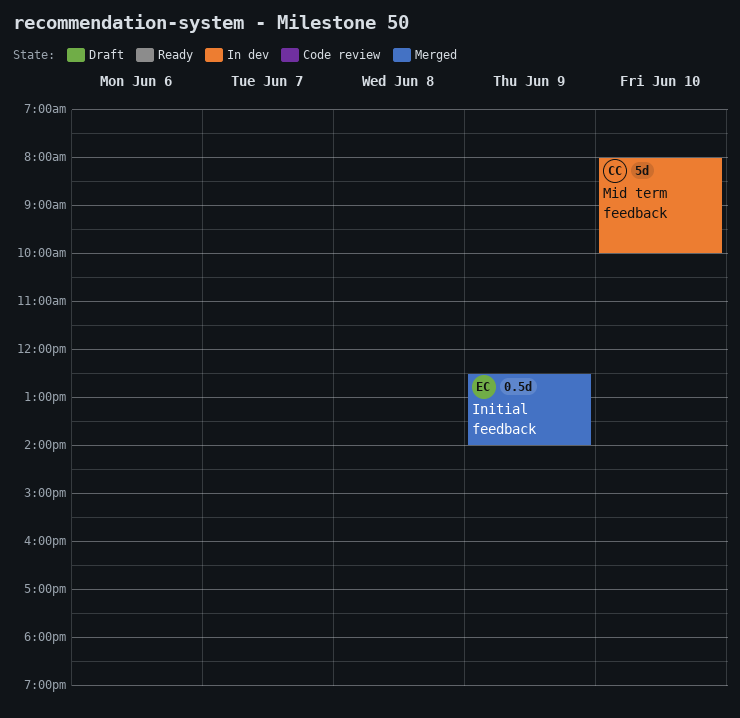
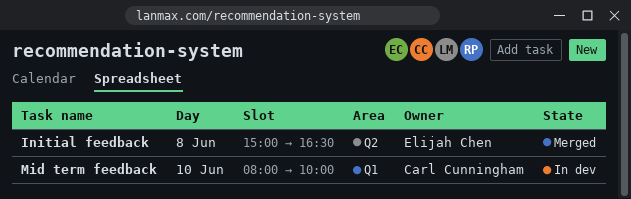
Initial feedback, day: Jun 9 -> Jun 8
Initial feedback, begins: 12:30 -> 15:00
Initial feedback, ends: 14:00 -> 16:30

